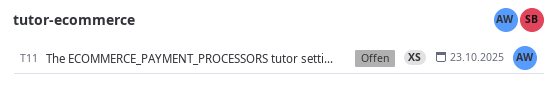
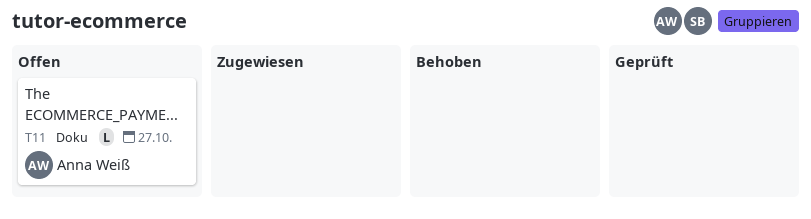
T11, estimate: XS -> L
T11, due: Oct 23 -> Oct 27

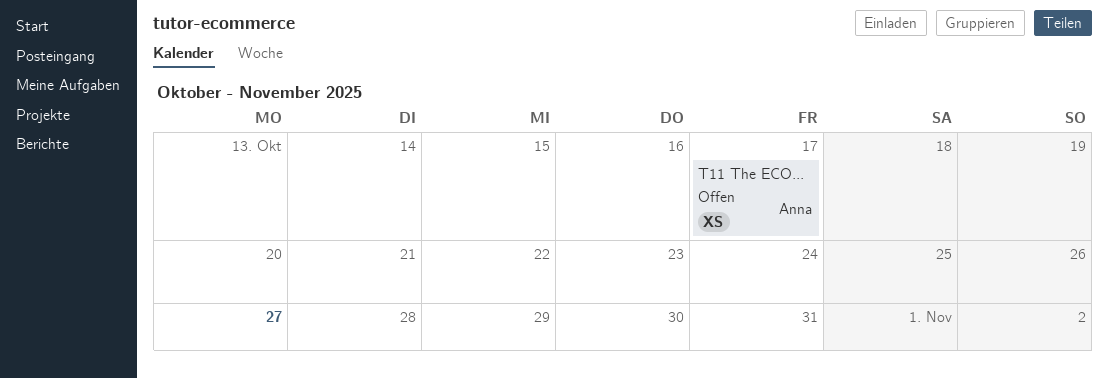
T11, estimate: L -> XS
T11, due: Oct 27 -> Oct 17

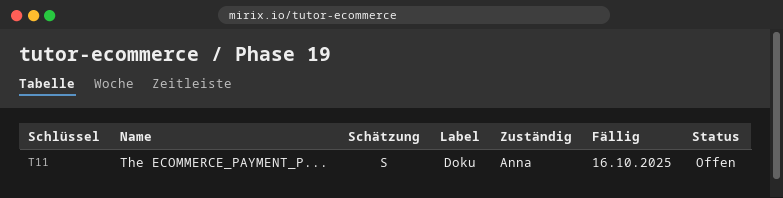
T11, estimate: XS -> S
T11, due: Oct 17 -> Oct 16

